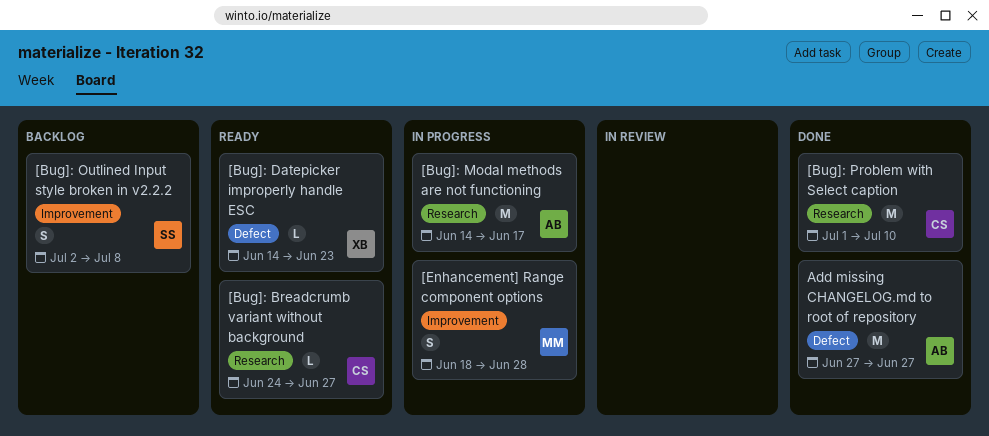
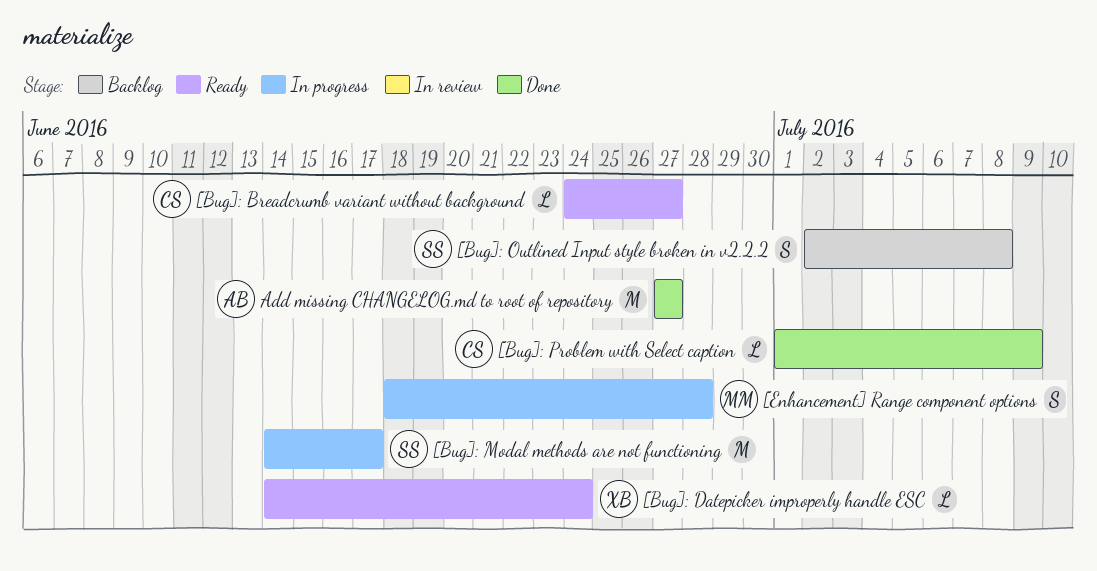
[Bug]: Datepicker improperly handle ESC, due: Jun 23 -> Jun 24
[Bug]: Modal methods are not functioning, owner: AB -> SS
[Bug]: Problem with Select caption, estimate: M -> L
[Bug]: Problem with Select caption, due: Jul 10 -> Jul 9

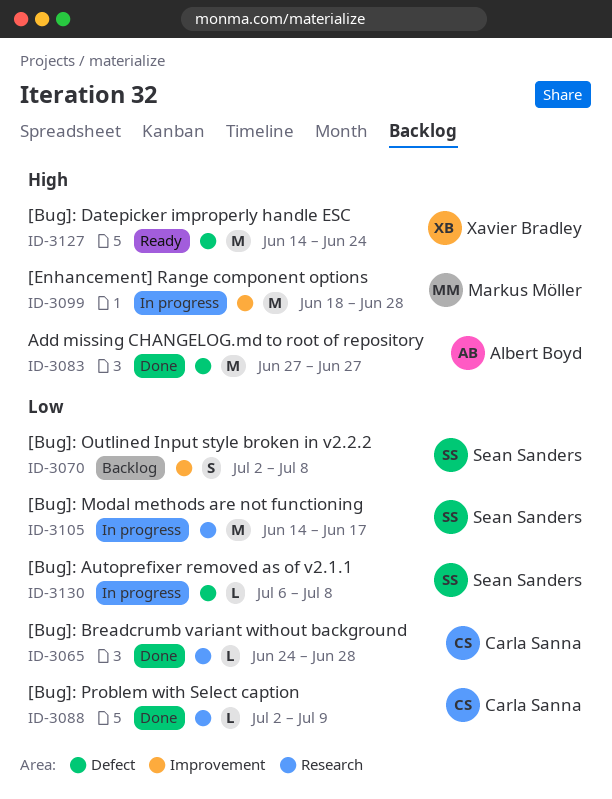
[Bug]: Autoprefixer removed as of v2.1.1: none -> present
[Bug]: Breadcrumb variant without background, status: Ready -> Done
[Bug]: Breadcrumb variant without background, due: Jun 27 -> Jun 28
[Bug]: Datepicker improperly handle ESC, estimate: L -> M
[Bug]: Problem with Select caption, start: Jul 1 -> Jul 2
[Enhancement] Range component options, estimate: S -> M

